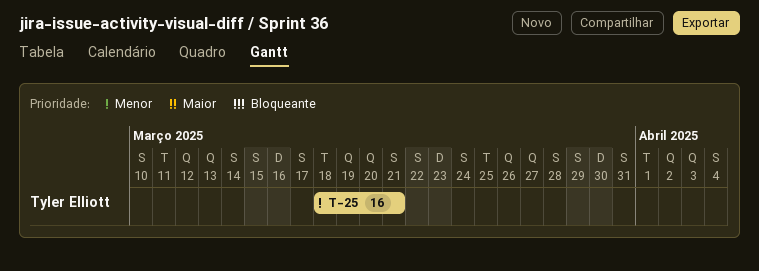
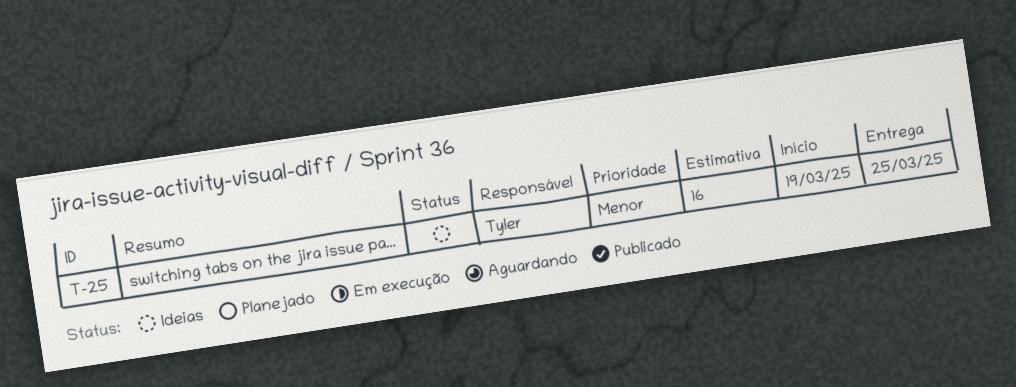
T-25, start: Mar 18 -> Mar 19
T-25, due: Mar 21 -> Mar 25

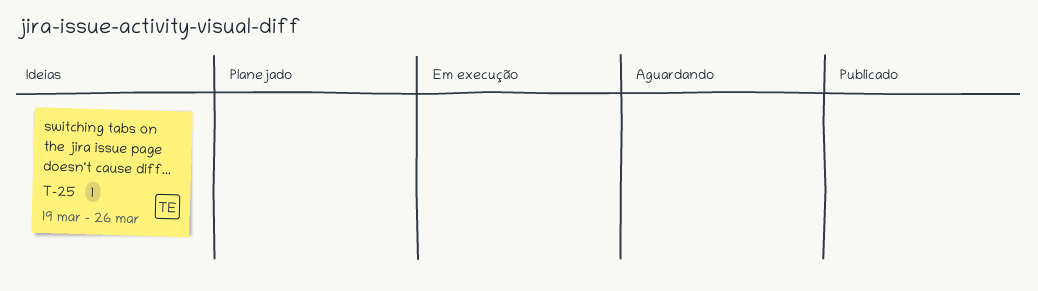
T-25, estimate: 16 -> 1
T-25, due: Mar 25 -> Mar 26

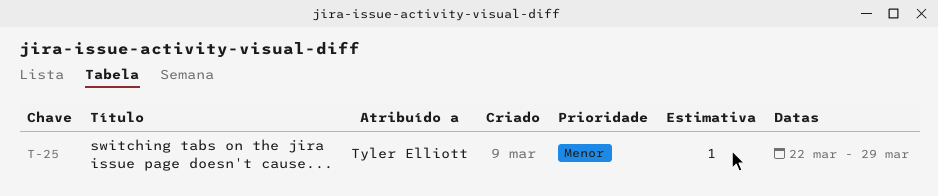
T-25, start: Mar 19 -> Mar 22
T-25, due: Mar 26 -> Mar 29

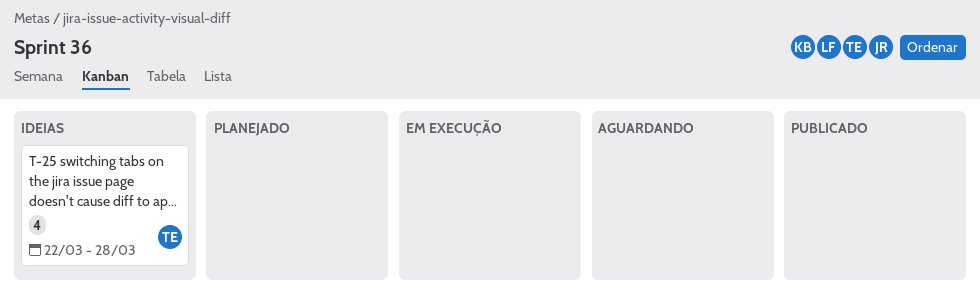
T-25, estimate: 1 -> 4
T-25, due: Mar 29 -> Mar 28

